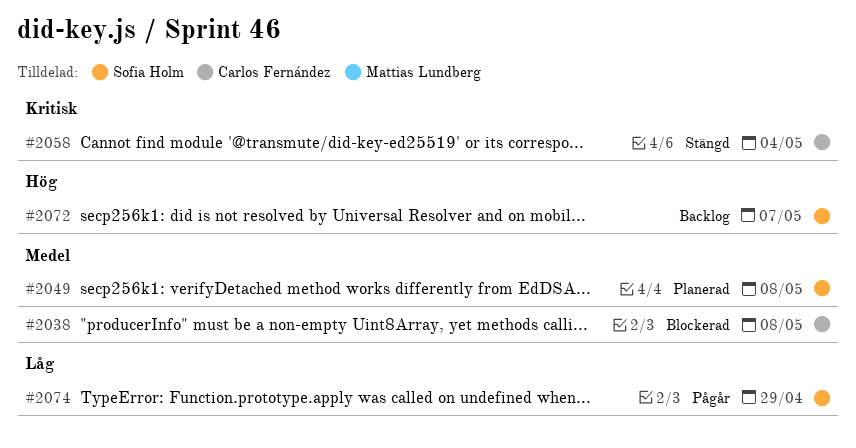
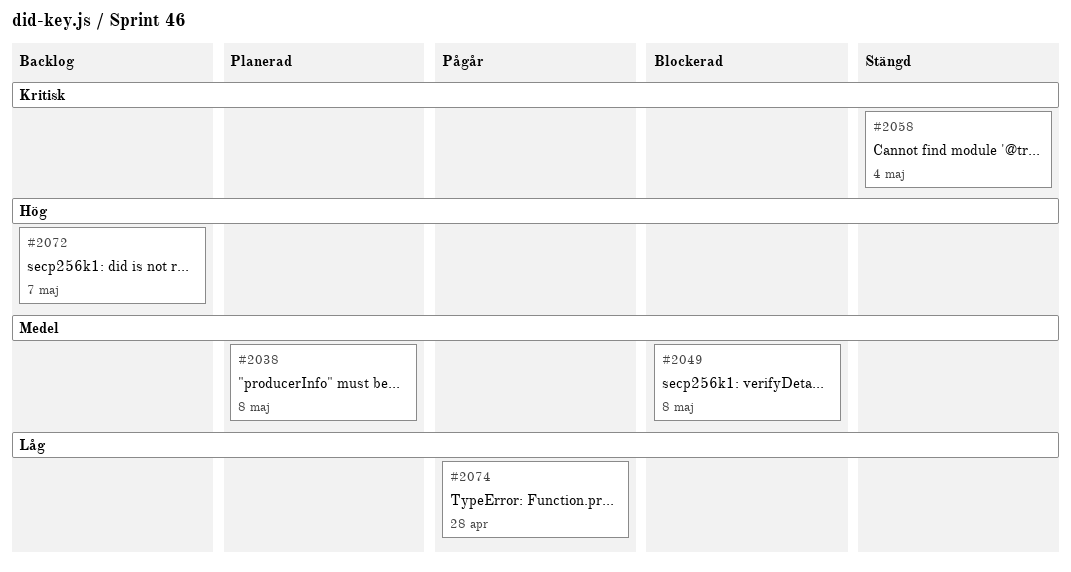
#2038, status: Blockerad -> Planerad
#2049, status: Planerad -> Blockerad
#2074, due: Apr 29 -> Apr 28

